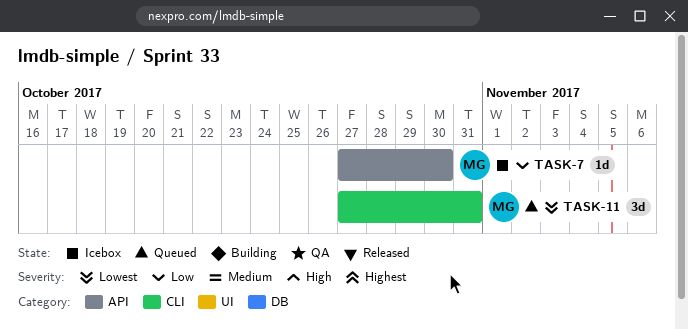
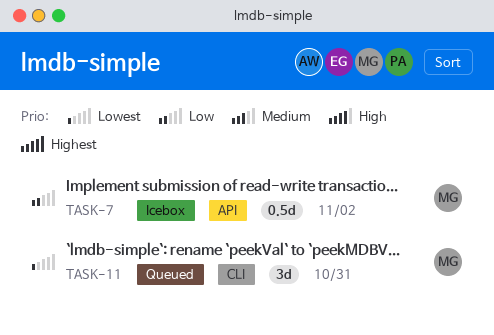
TASK-7, estimate: 1d -> 0.5d
TASK-7, due: Oct 30 -> Nov 2

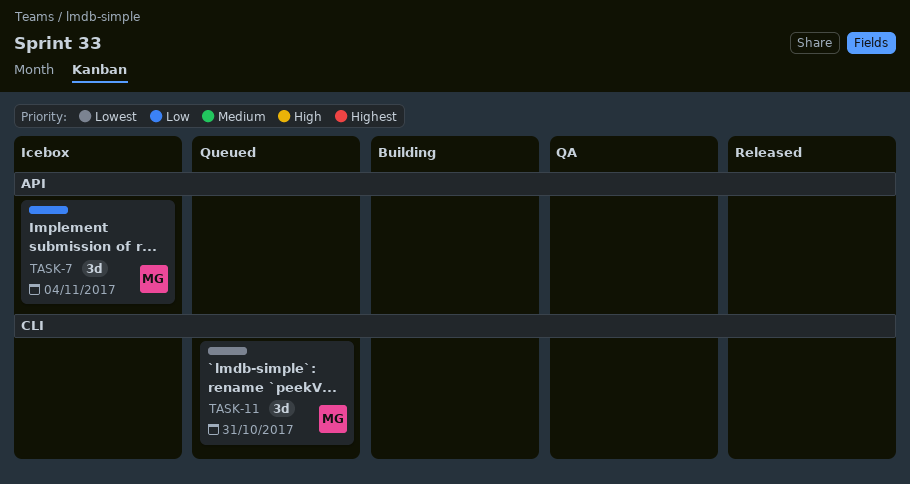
TASK-7, estimate: 0.5d -> 3d
TASK-7, due: Nov 2 -> Nov 4

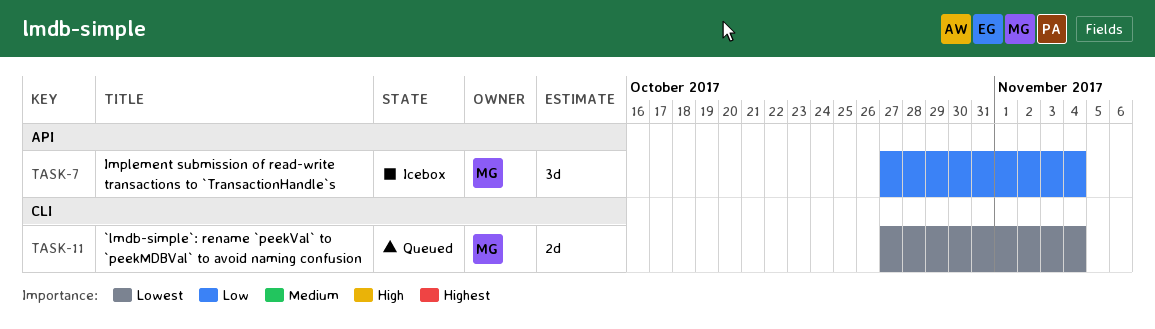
TASK-11, estimate: 3d -> 2d
TASK-11, due: Oct 31 -> Nov 4

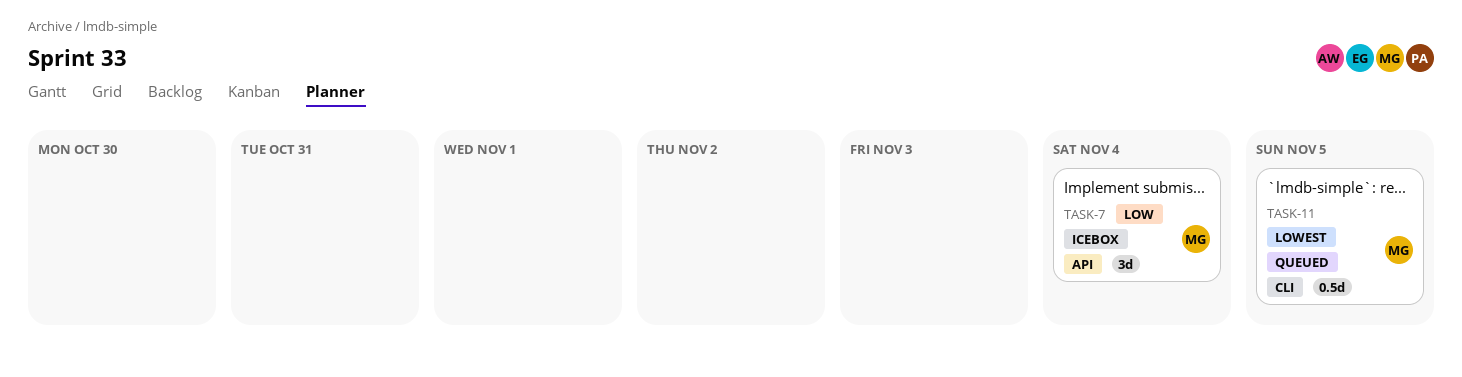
TASK-11, estimate: 2d -> 0.5d
TASK-11, due: Nov 4 -> Nov 5

